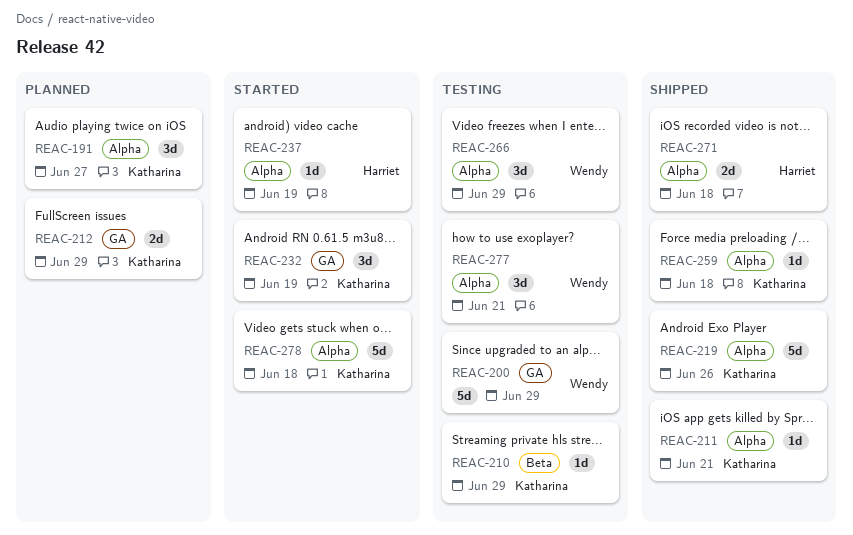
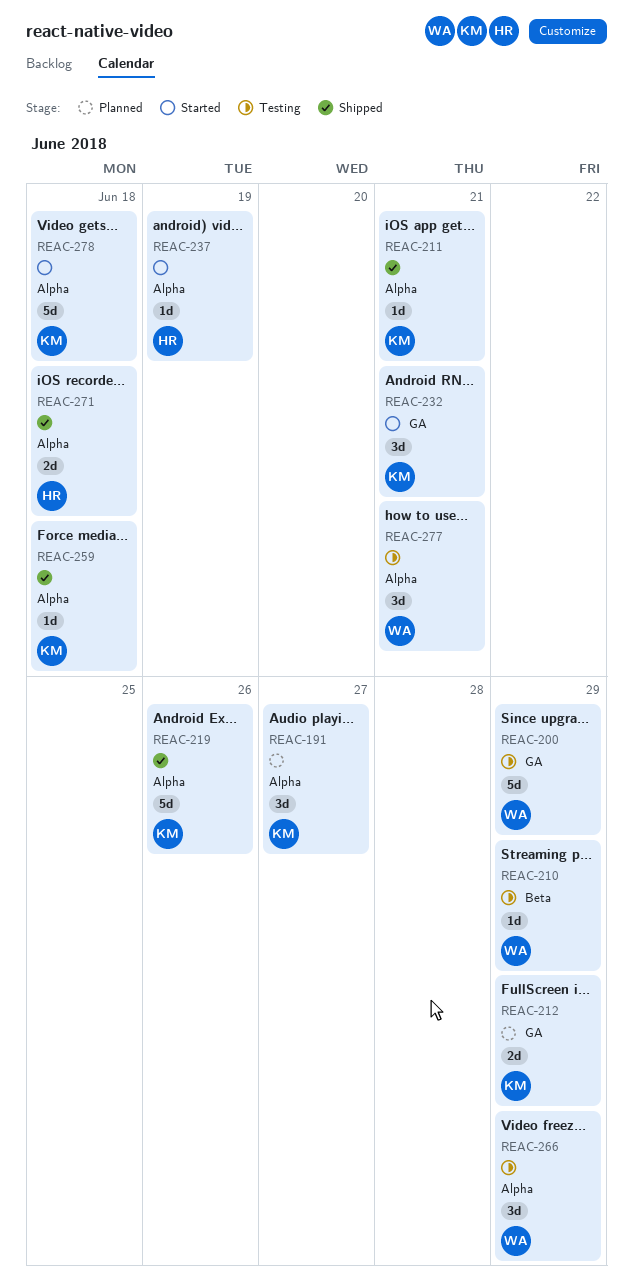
REAC-210, owner: Katharina -> Wendy
REAC-232, due: Jun 19 -> Jun 21

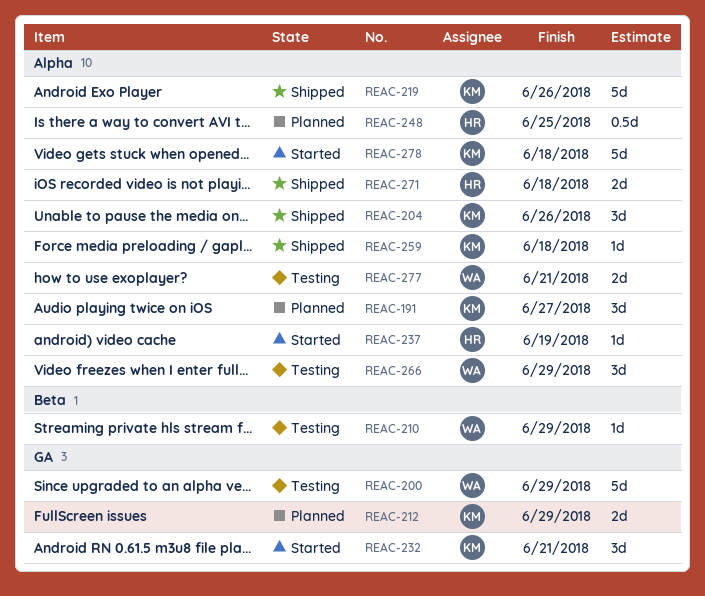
REAC-204: none -> present
REAC-211: present -> none
REAC-248: none -> present
REAC-277, estimate: 3d -> 2d

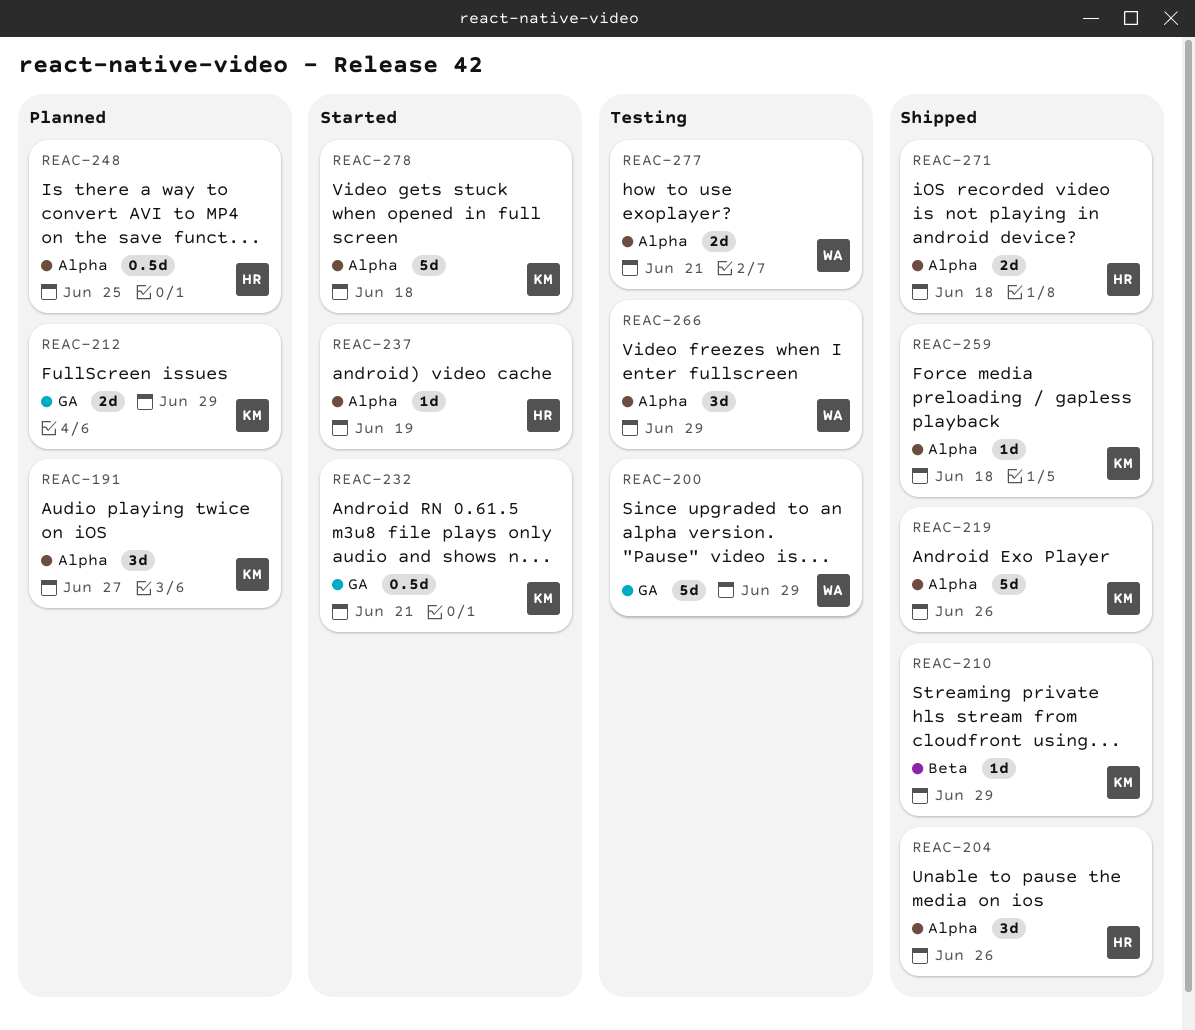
REAC-204, owner: KM -> HR
REAC-210, status: Testing -> Shipped
REAC-210, owner: WA -> KM
REAC-232, estimate: 3d -> 0.5d

